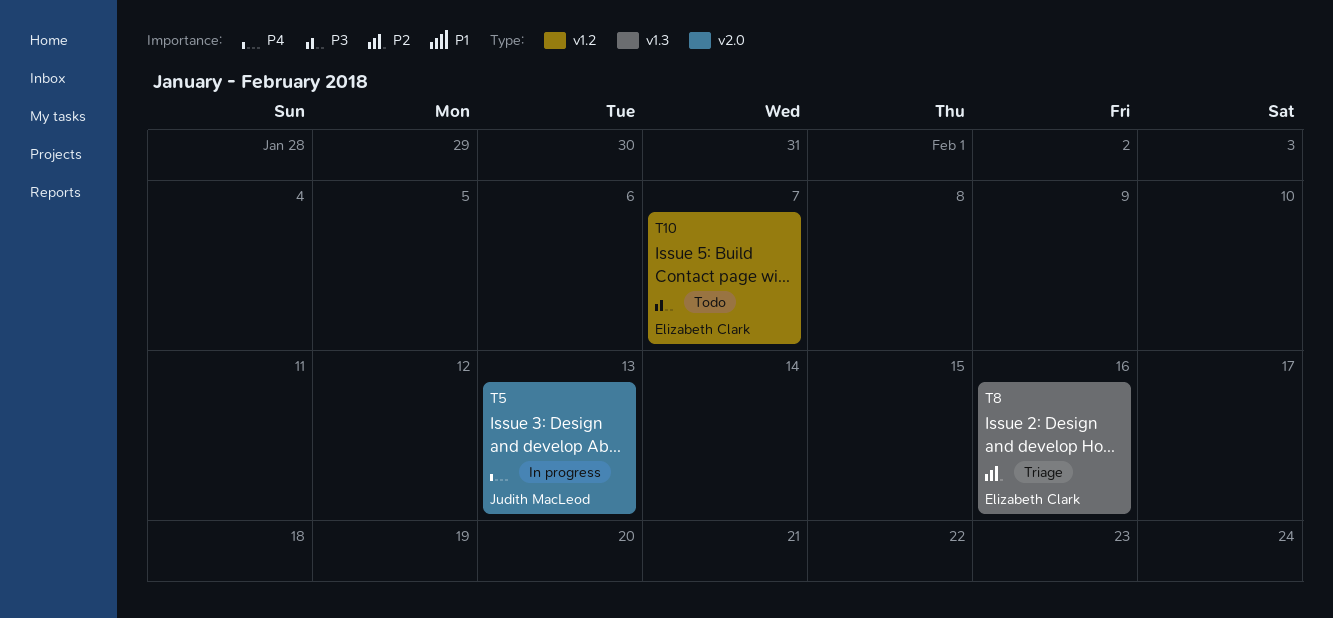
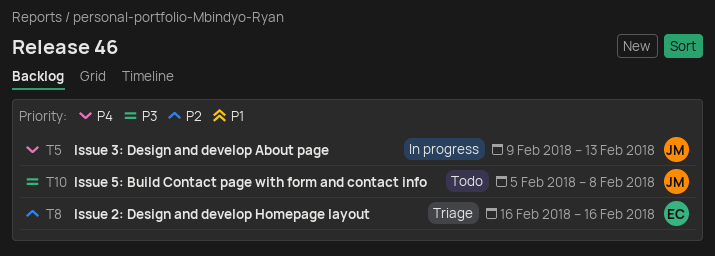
T10, owner: Elizabeth Clark -> Judith MacLeod
T10, due: Feb 7 -> Feb 8

